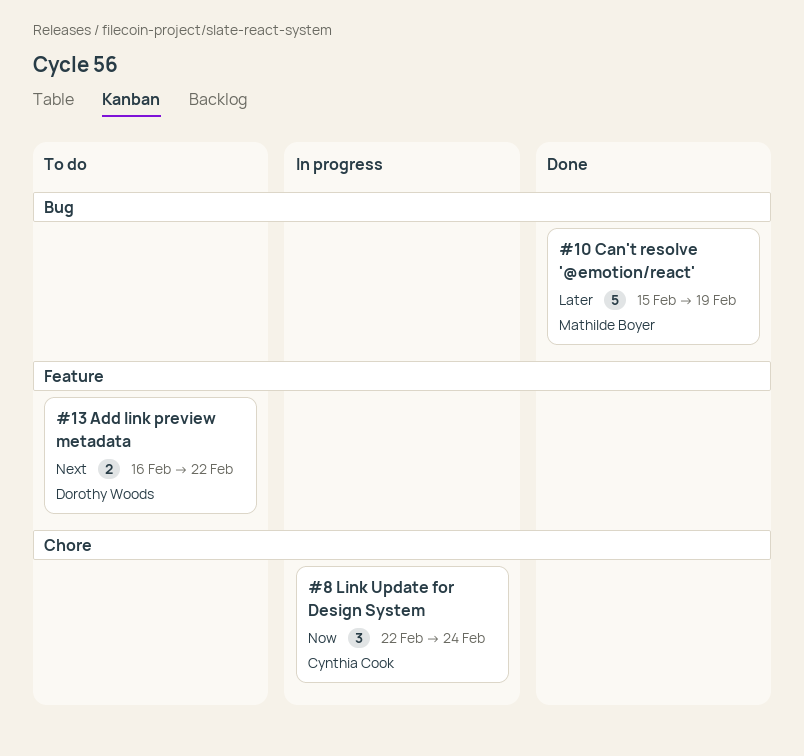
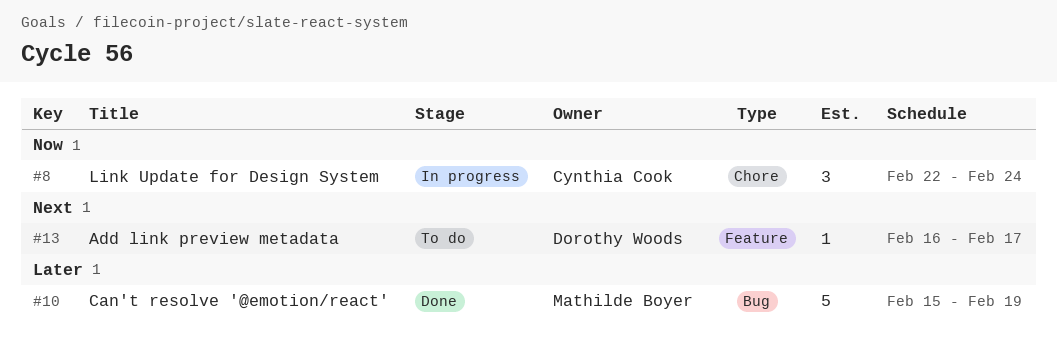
#13, estimate: 2 -> 1
#13, due: Feb 22 -> Feb 17

